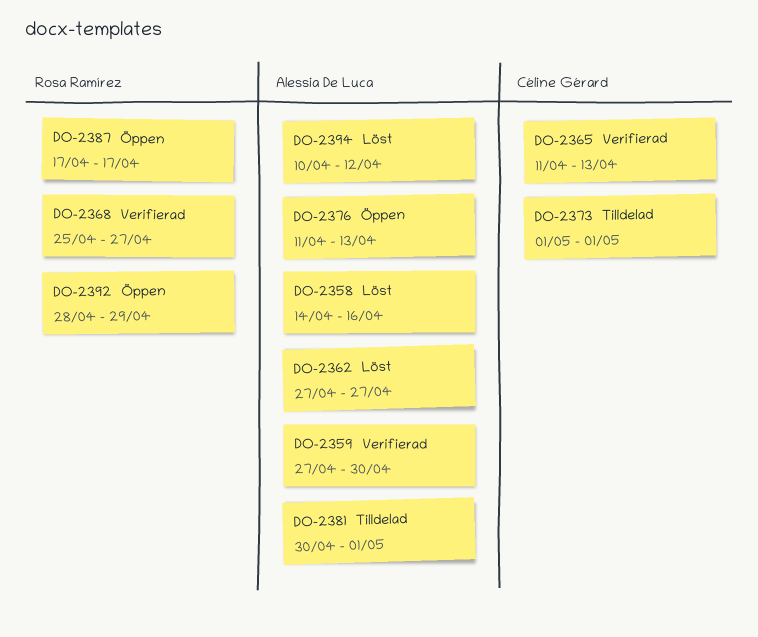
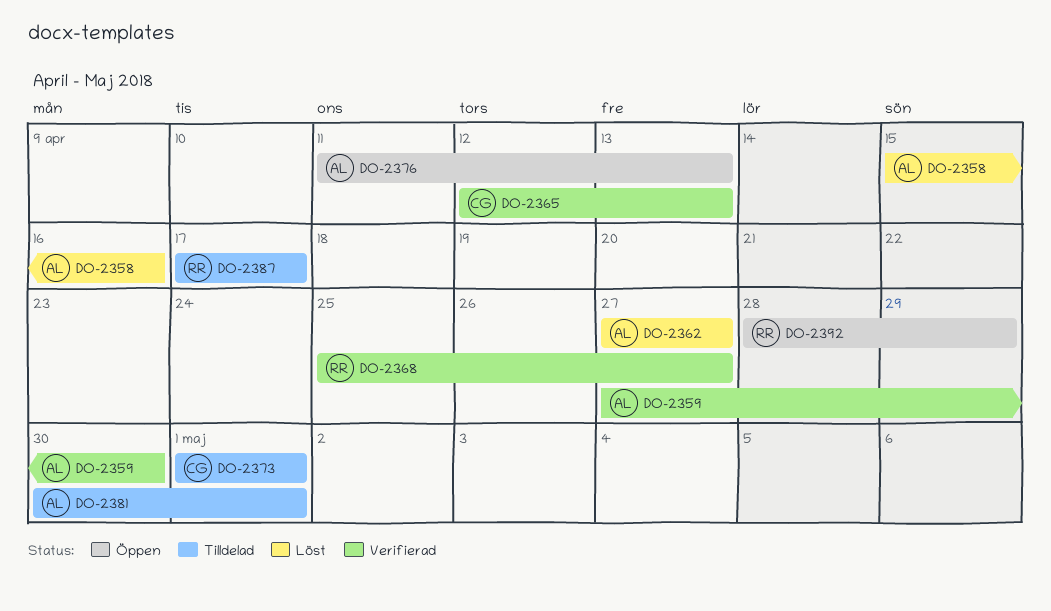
DO-2358, start: Apr 14 -> Apr 15
DO-2365, start: Apr 11 -> Apr 12
DO-2387, status: Öppen -> Tilldelad
DO-2394: present -> none

